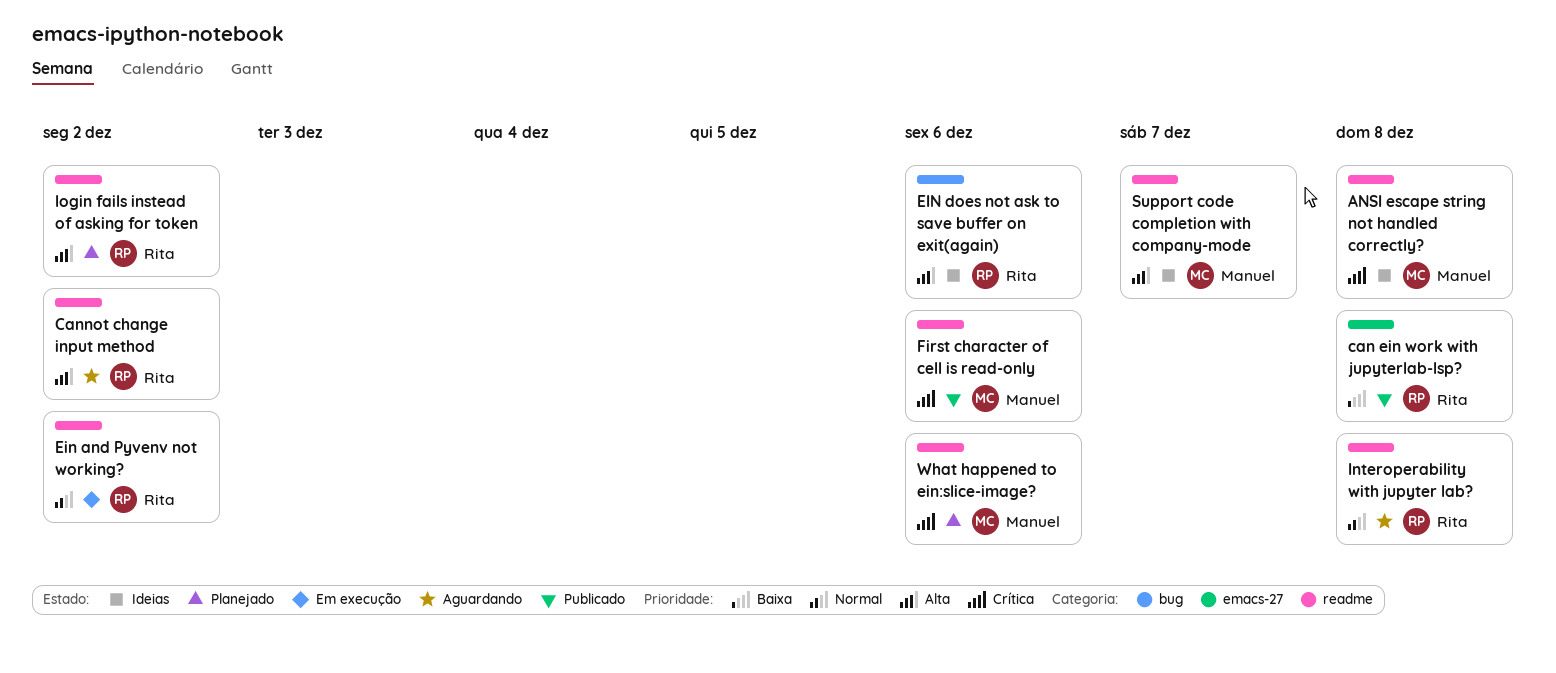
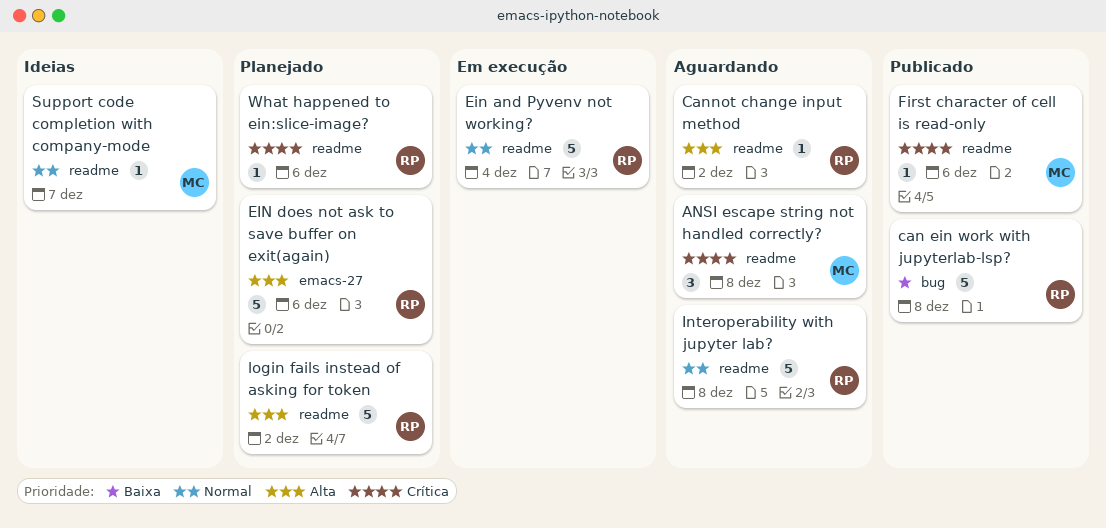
ANSI escape string not handled correctly?, status: Ideias -> Aguardando
can ein work with jupyterlab-lsp?, label: emacs-27 -> bug
Ein and Pyvenv not working?, due: Dec 2 -> Dec 4
EIN does not ask to save buffer on exit(again), status: Ideias -> Planejado
EIN does not ask to save buffer on exit(again), label: bug -> emacs-27
Support code completion with company-mode, priority: Alta -> Normal
What happened to ein:slice-image?, owner: Manuel -> Rita

